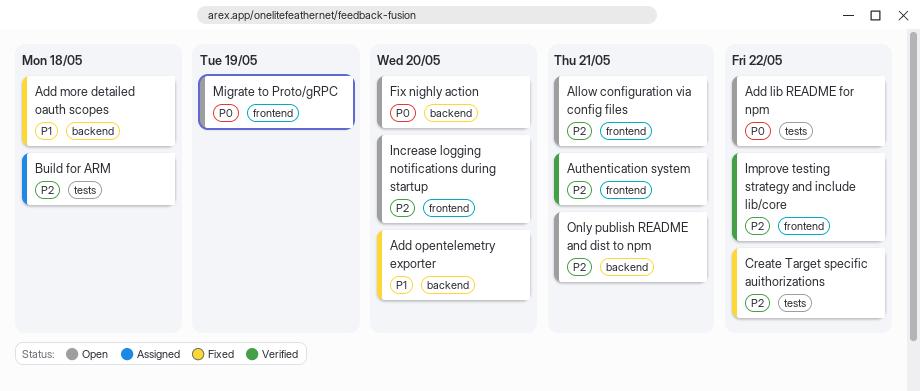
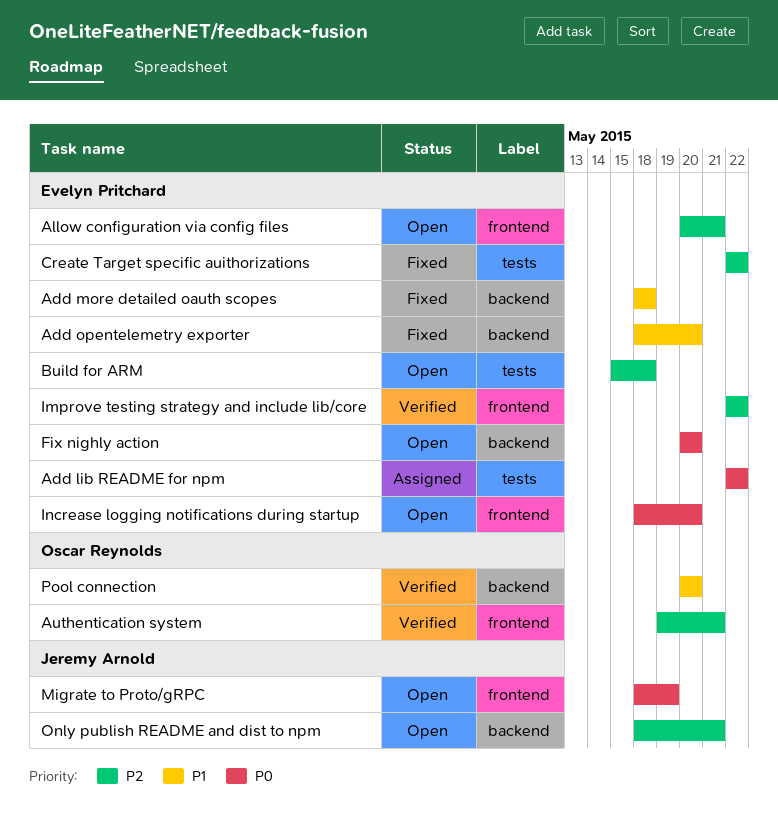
Add lib README for npm, status: Open -> Assigned
Build for ARM, status: Assigned -> Open
Increase logging notifications during startup, priority: P2 -> P0
Pool connection: none -> present

